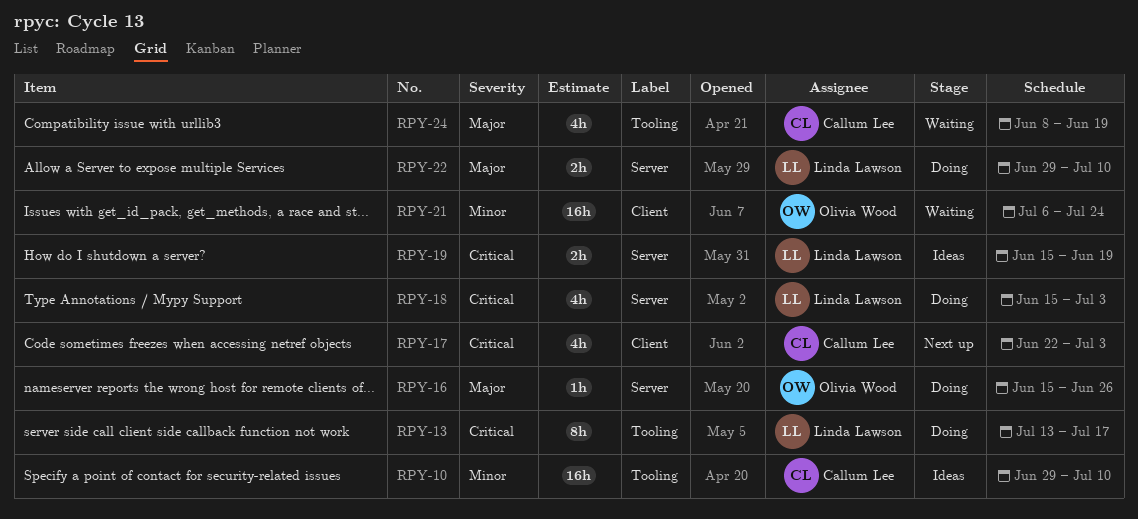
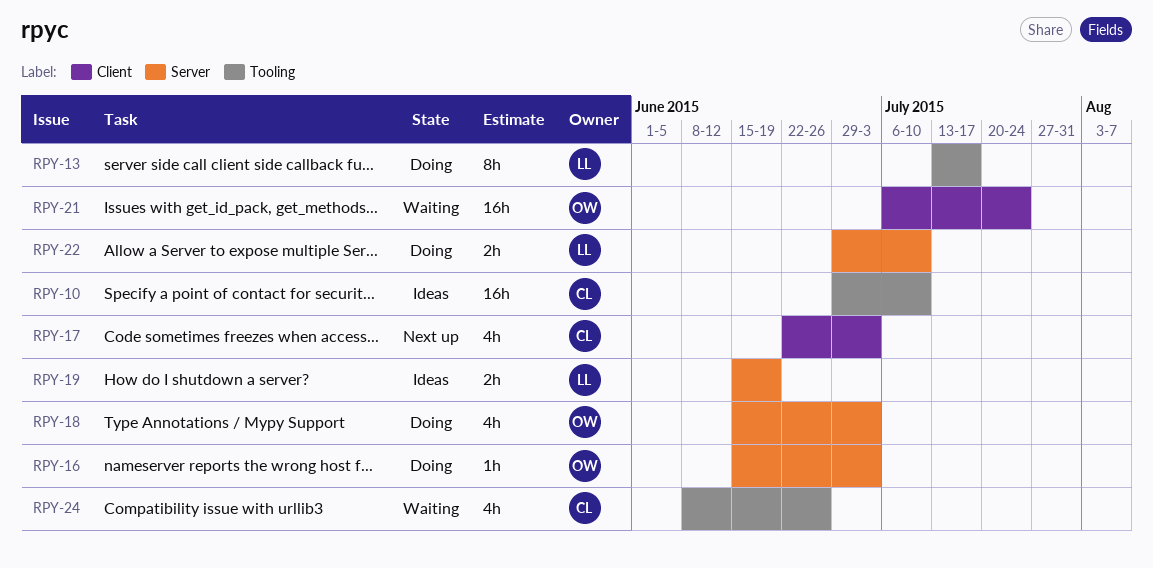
RPY-16, due: Jun 26 -> Jul 3
RPY-18, owner: Linda Lawson -> Olivia Wood
RPY-24, due: Jun 19 -> Jun 26

